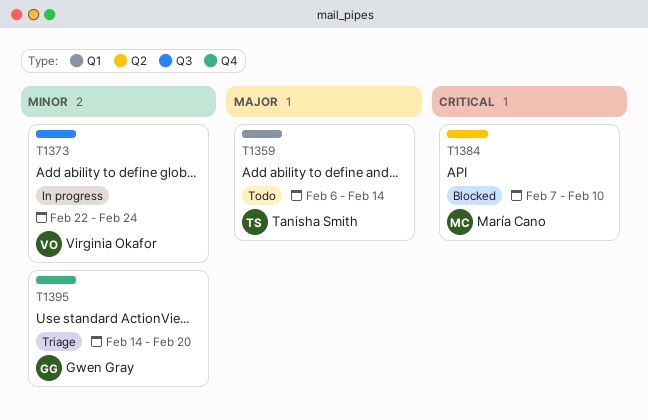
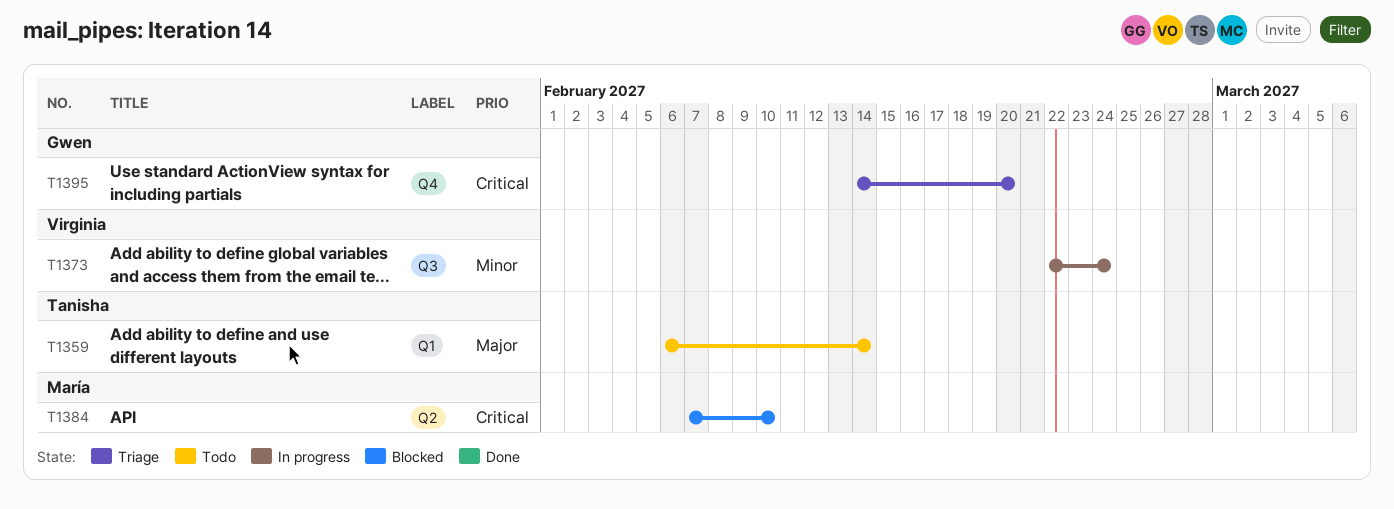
T1395, priority: Minor -> Critical

